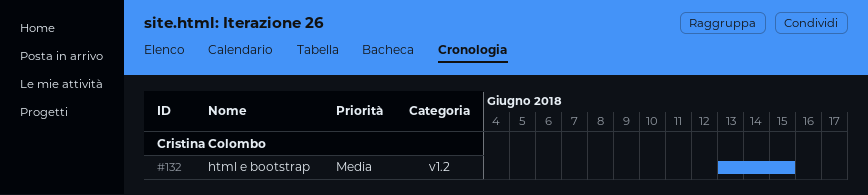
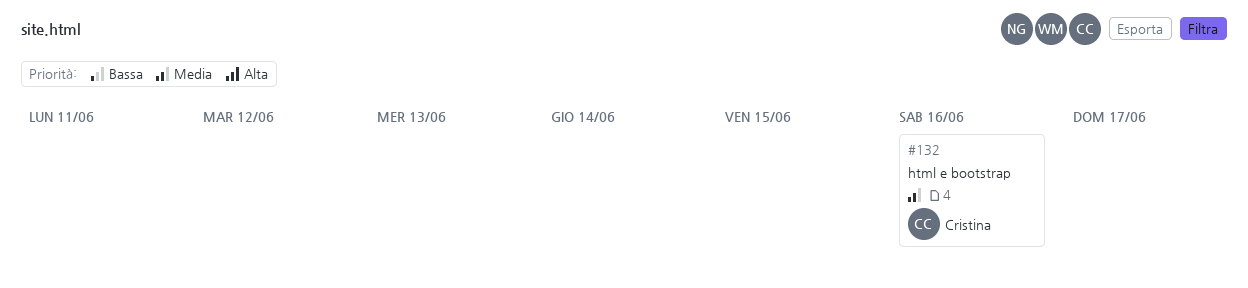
#132, due: Jun 15 -> Jun 16

